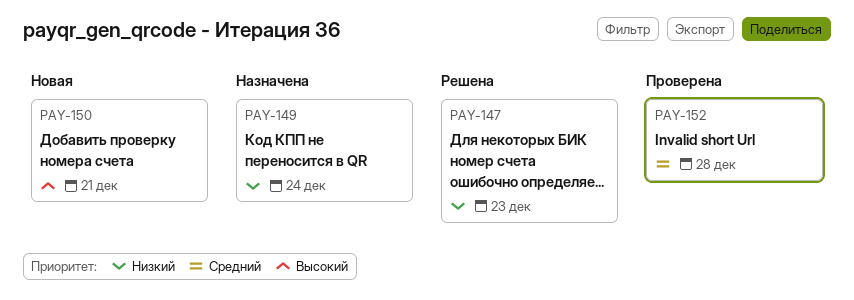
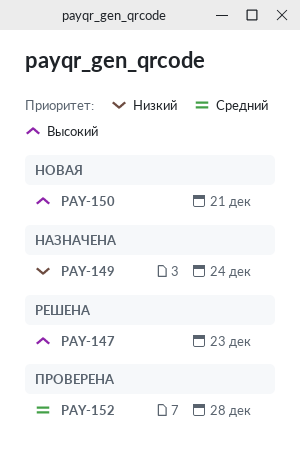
PAY-147, priority: Низкий -> Высокий

